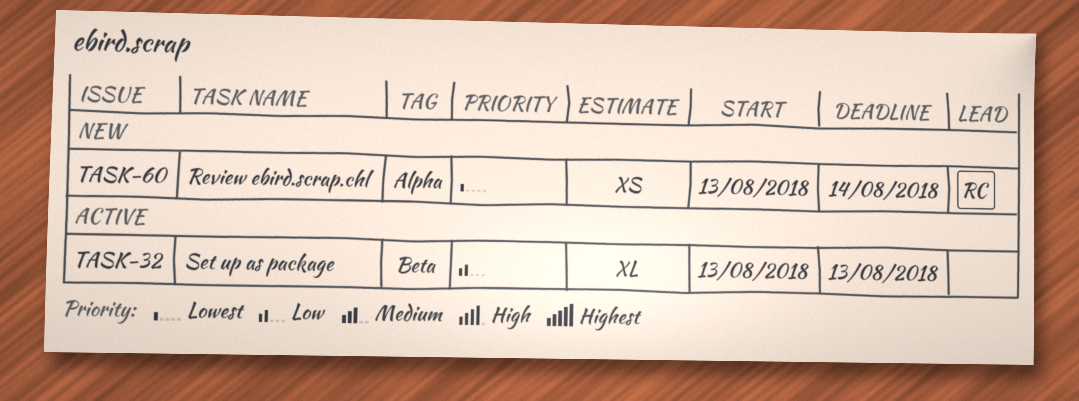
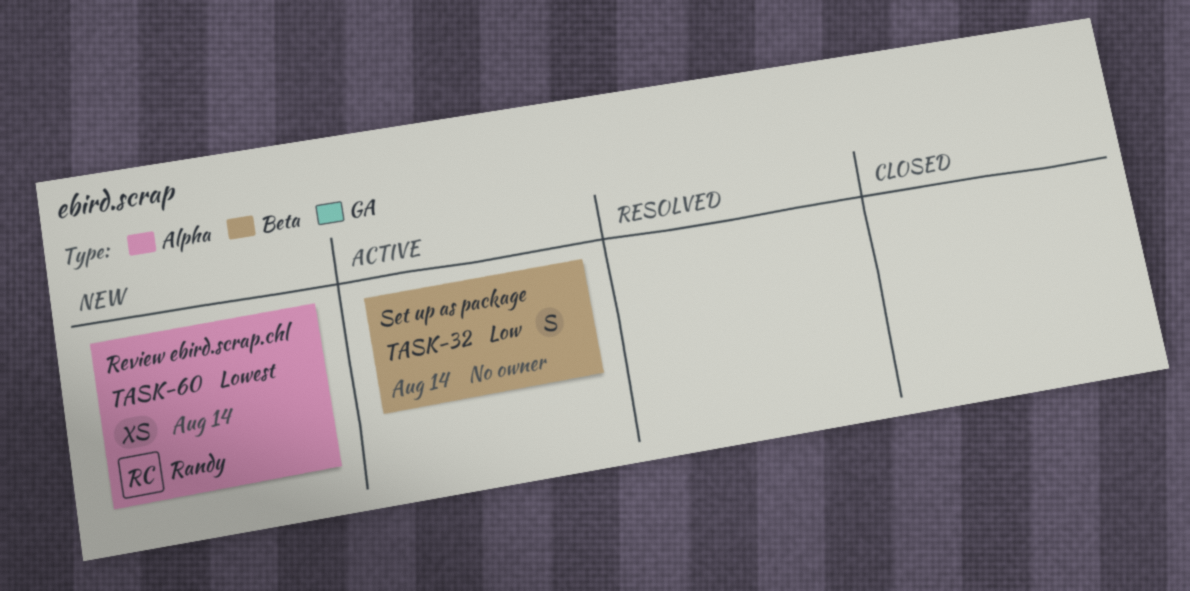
TASK-32, estimate: XL -> S
TASK-32, due: Aug 13 -> Aug 14

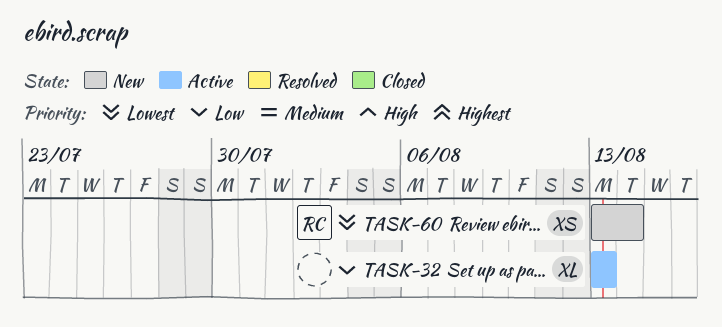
TASK-32, estimate: S -> XL
TASK-32, due: Aug 14 -> Aug 13

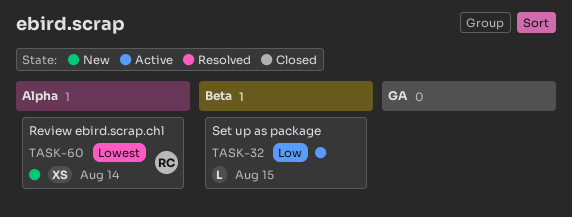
TASK-32, estimate: XL -> L
TASK-32, due: Aug 13 -> Aug 15

